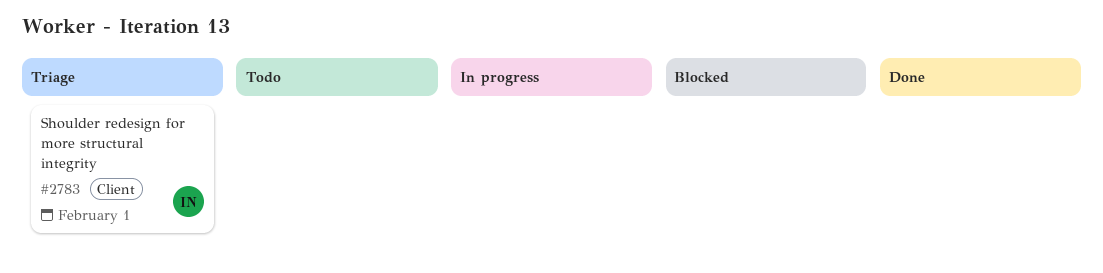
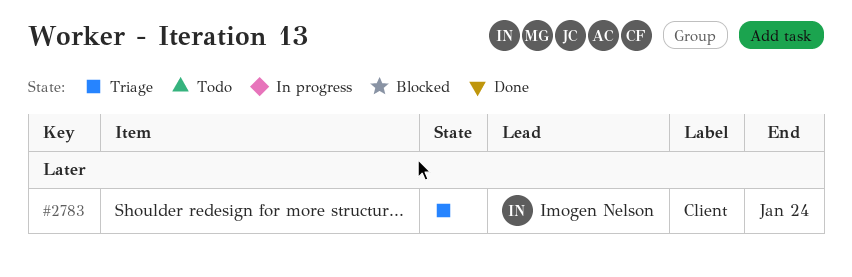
#2783, due: Feb 1 -> Jan 24

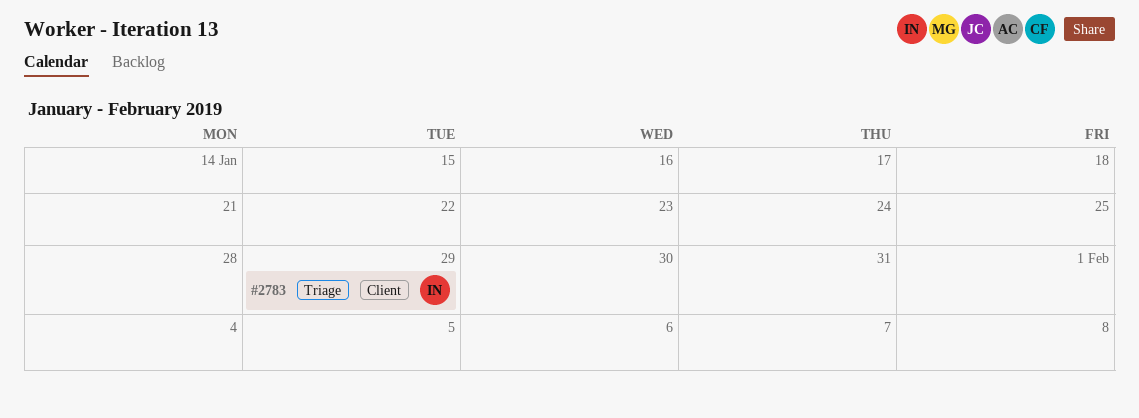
#2783, due: Jan 24 -> Jan 29

